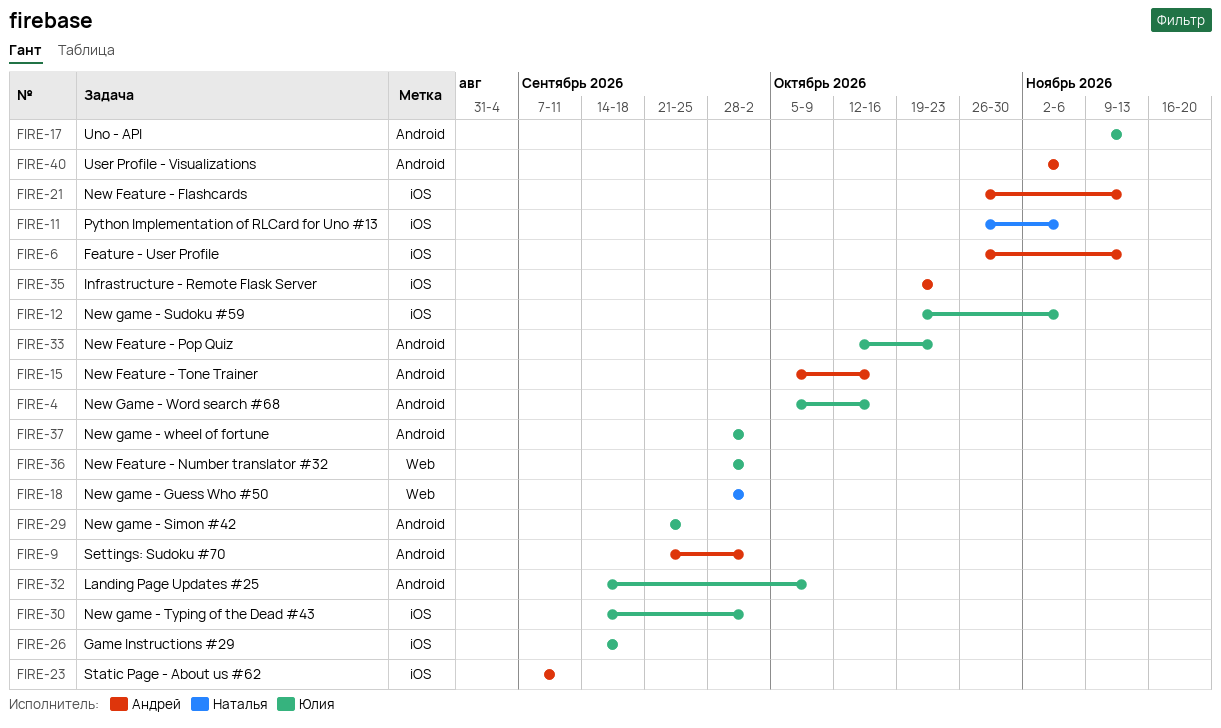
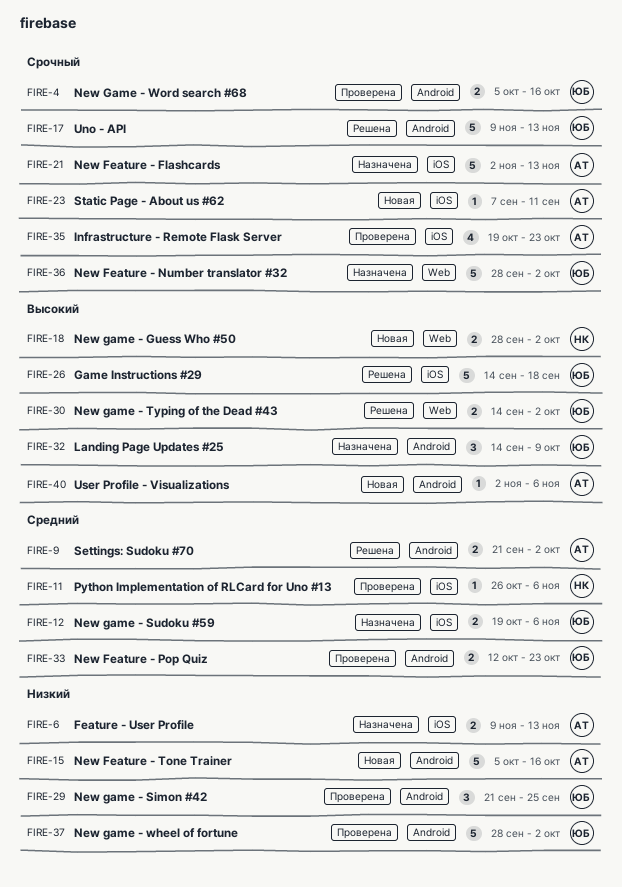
FIRE-6, start: Oct 26 -> Nov 9
FIRE-21, start: Oct 26 -> Nov 2
FIRE-30, label: iOS -> Web

